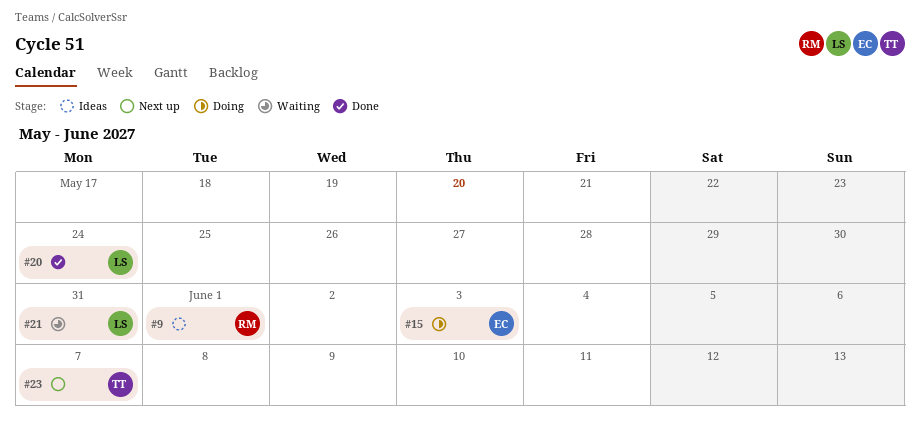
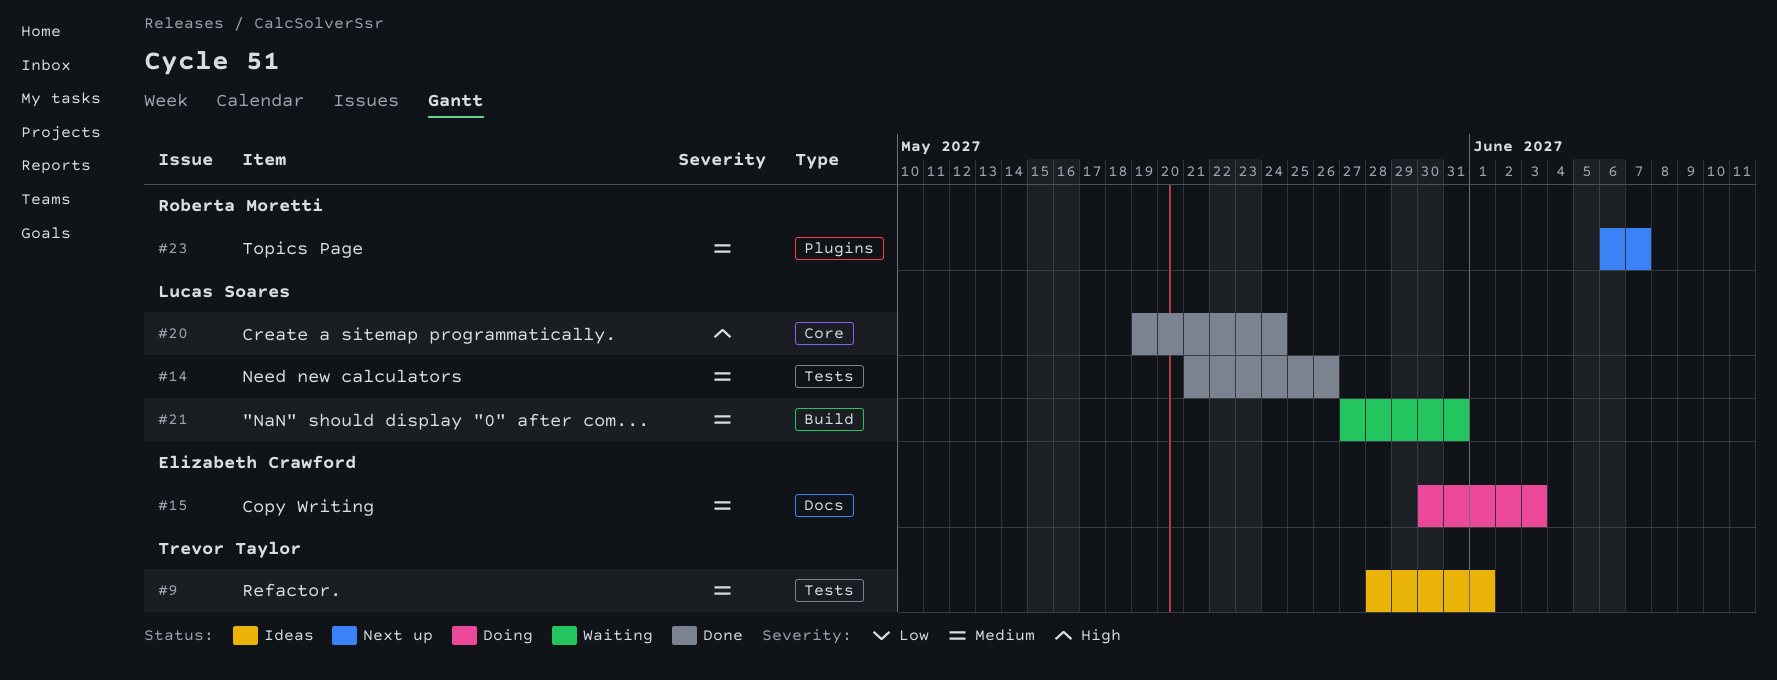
#9, owner: Roberta Moretti -> Trevor Taylor
#14: none -> present
#23, owner: Trevor Taylor -> Roberta Moretti

